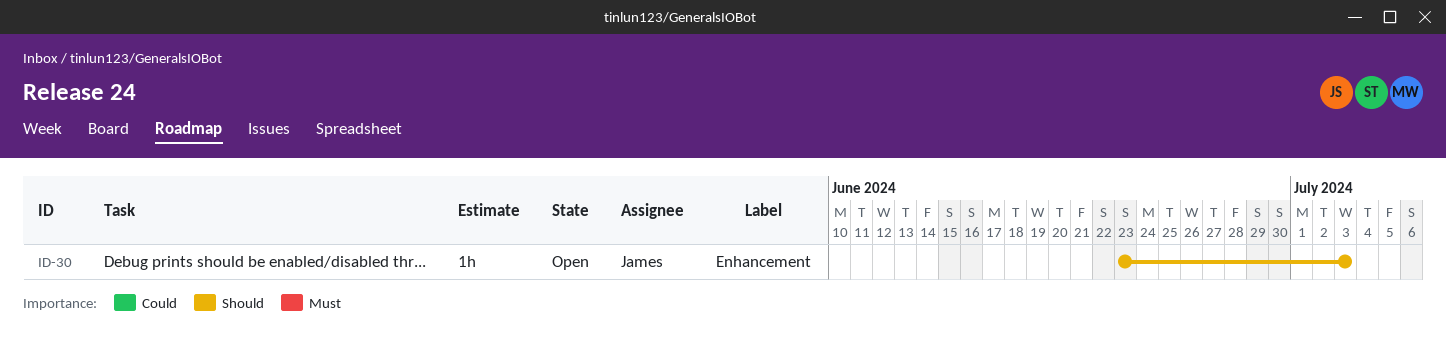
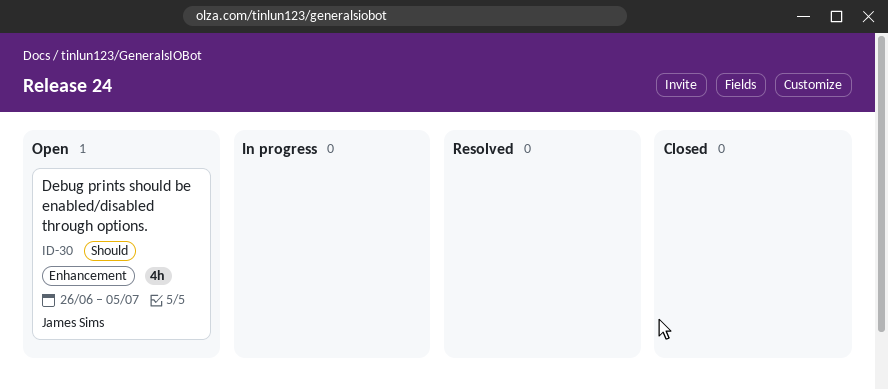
ID-30, estimate: 1h -> 4h
ID-30, start: Jun 23 -> Jun 26
ID-30, due: Jul 3 -> Jul 5

